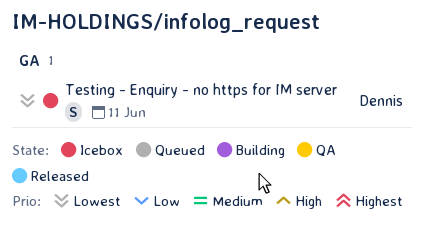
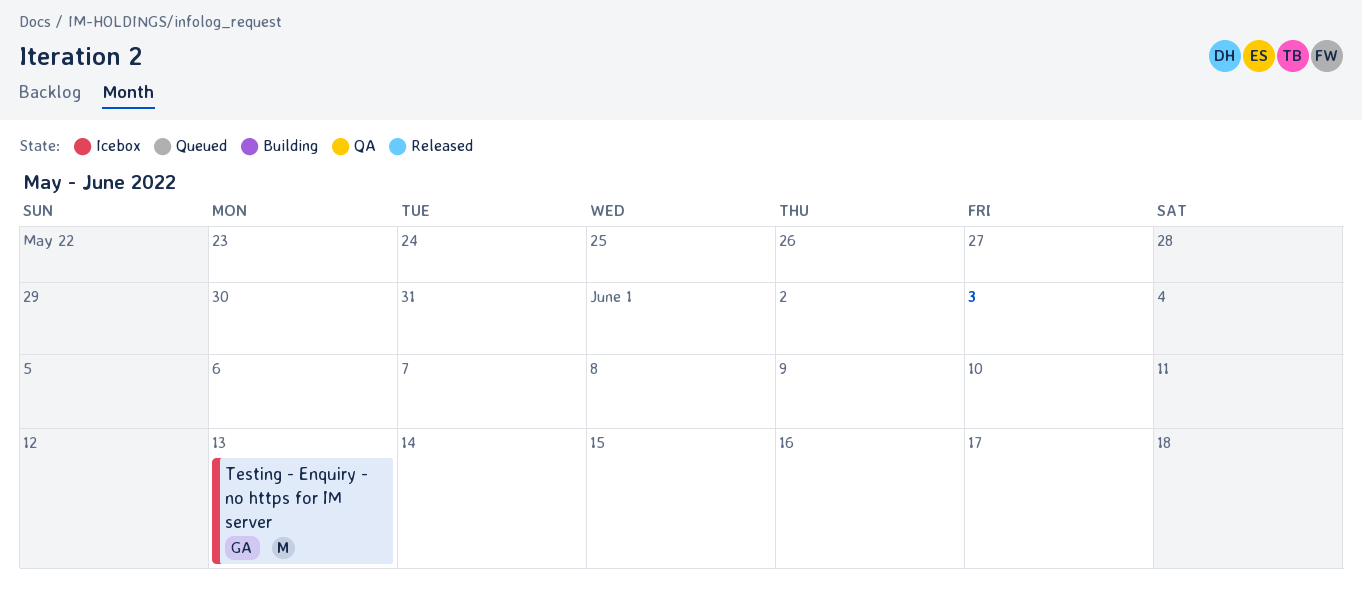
Testing - Enquiry - no https for IM server, estimate: S -> M
Testing - Enquiry - no https for IM server, due: Jun 11 -> Jun 13

